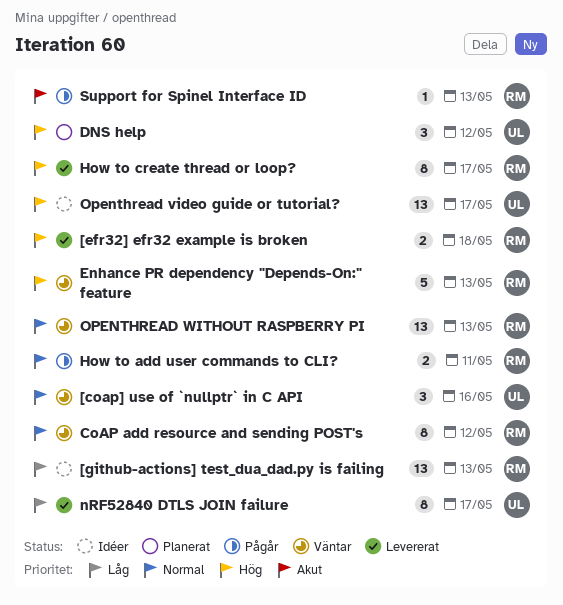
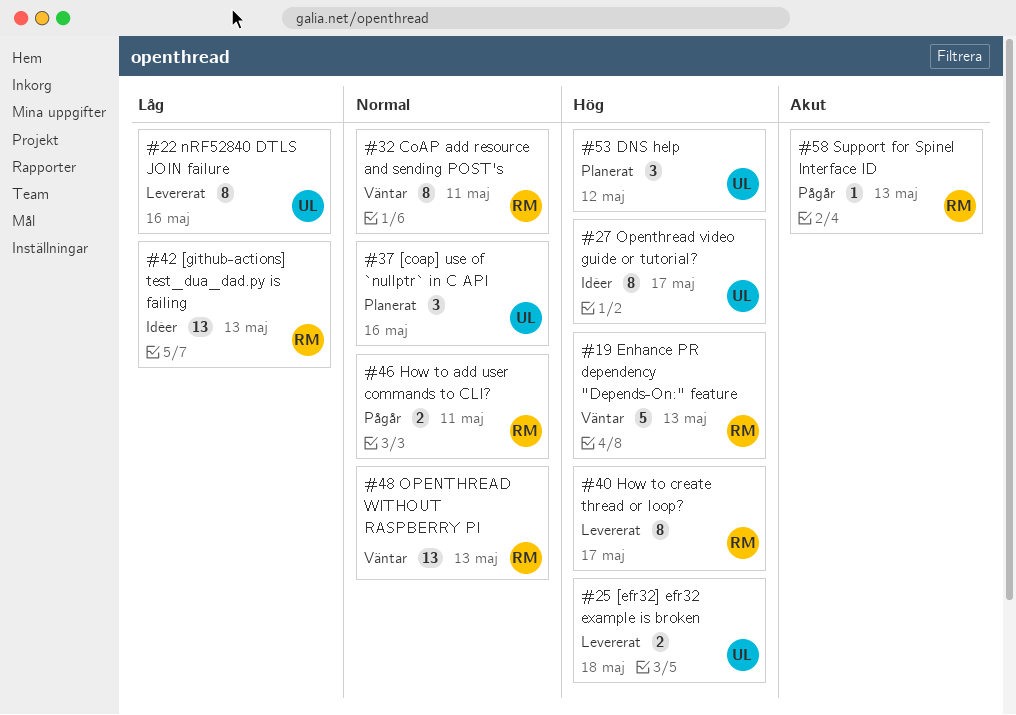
[coap] use of `nullptr` in C API, status: Väntar -> Planerat
[efr32] efr32 example is broken, owner: RM -> UL
CoAP add resource and sending POST's, due: May 12 -> May 11
nRF52840 DTLS JOIN failure, due: May 17 -> May 16
Openthread video guide or tutorial?, estimate: 13 -> 8

